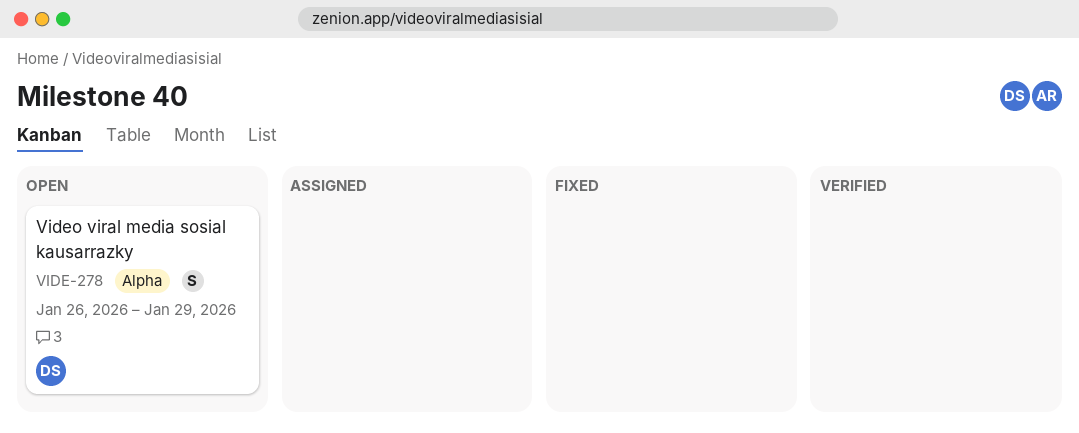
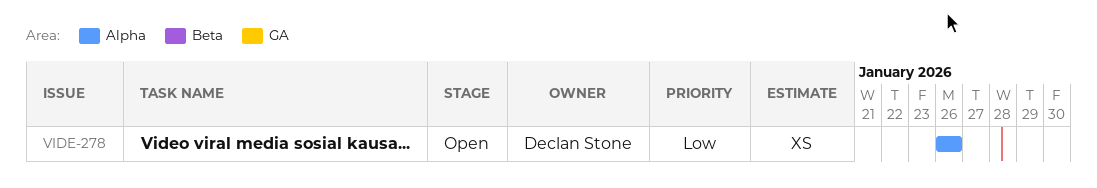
VIDE-278, estimate: S -> XS
VIDE-278, due: Jan 29 -> Jan 26

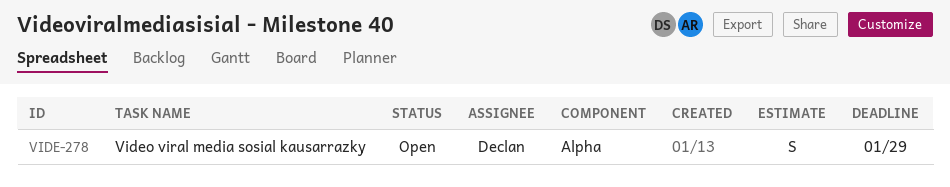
VIDE-278, estimate: XS -> S
VIDE-278, due: Jan 26 -> Jan 29

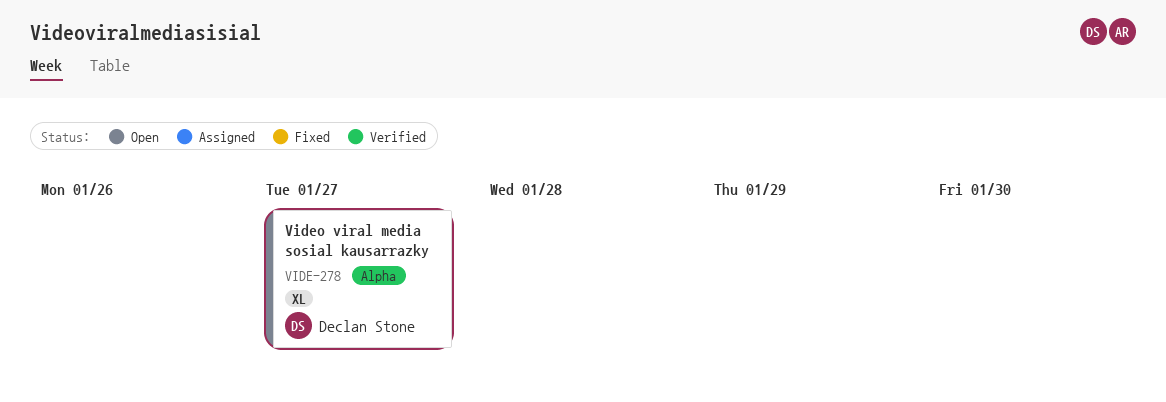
VIDE-278, estimate: S -> XL
VIDE-278, due: Jan 29 -> Jan 27

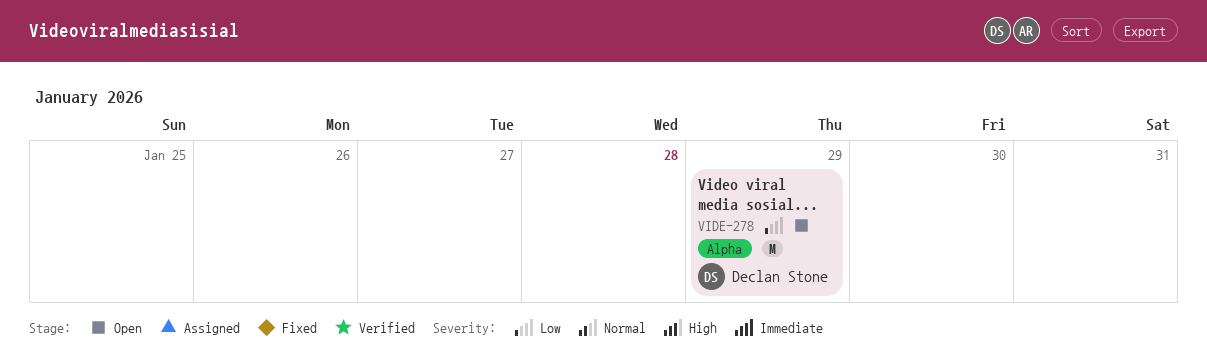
VIDE-278, estimate: XL -> M
VIDE-278, due: Jan 27 -> Jan 29

